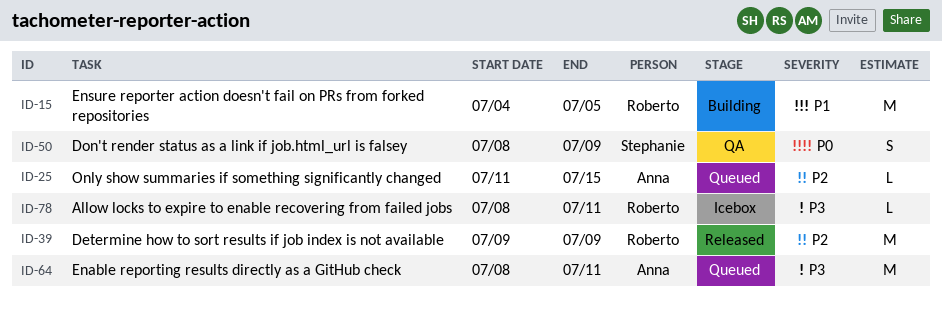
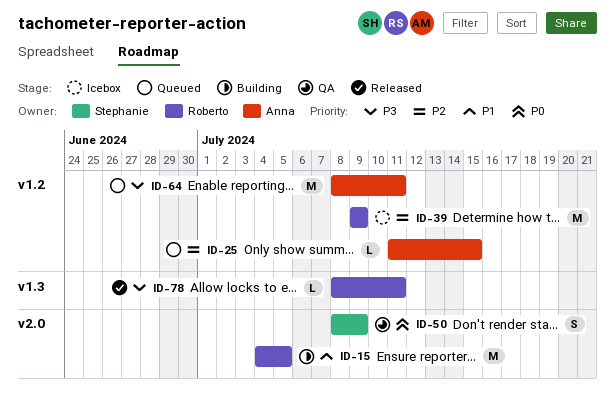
ID-39, status: Released -> Icebox
ID-78, status: Icebox -> Released

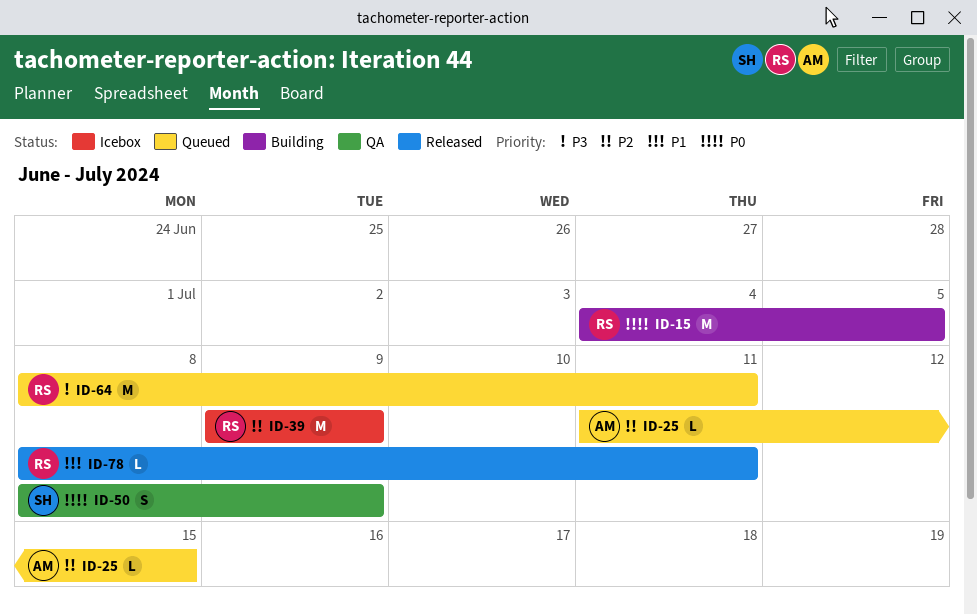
ID-15, priority: P1 -> P0
ID-64, owner: Anna -> Roberto
ID-78, priority: P3 -> P1

